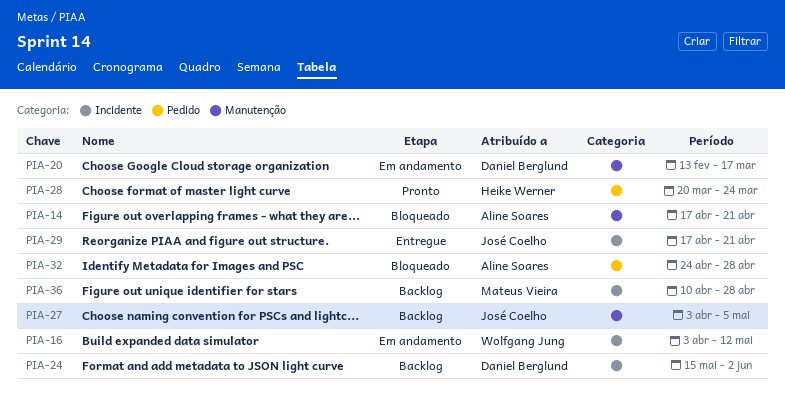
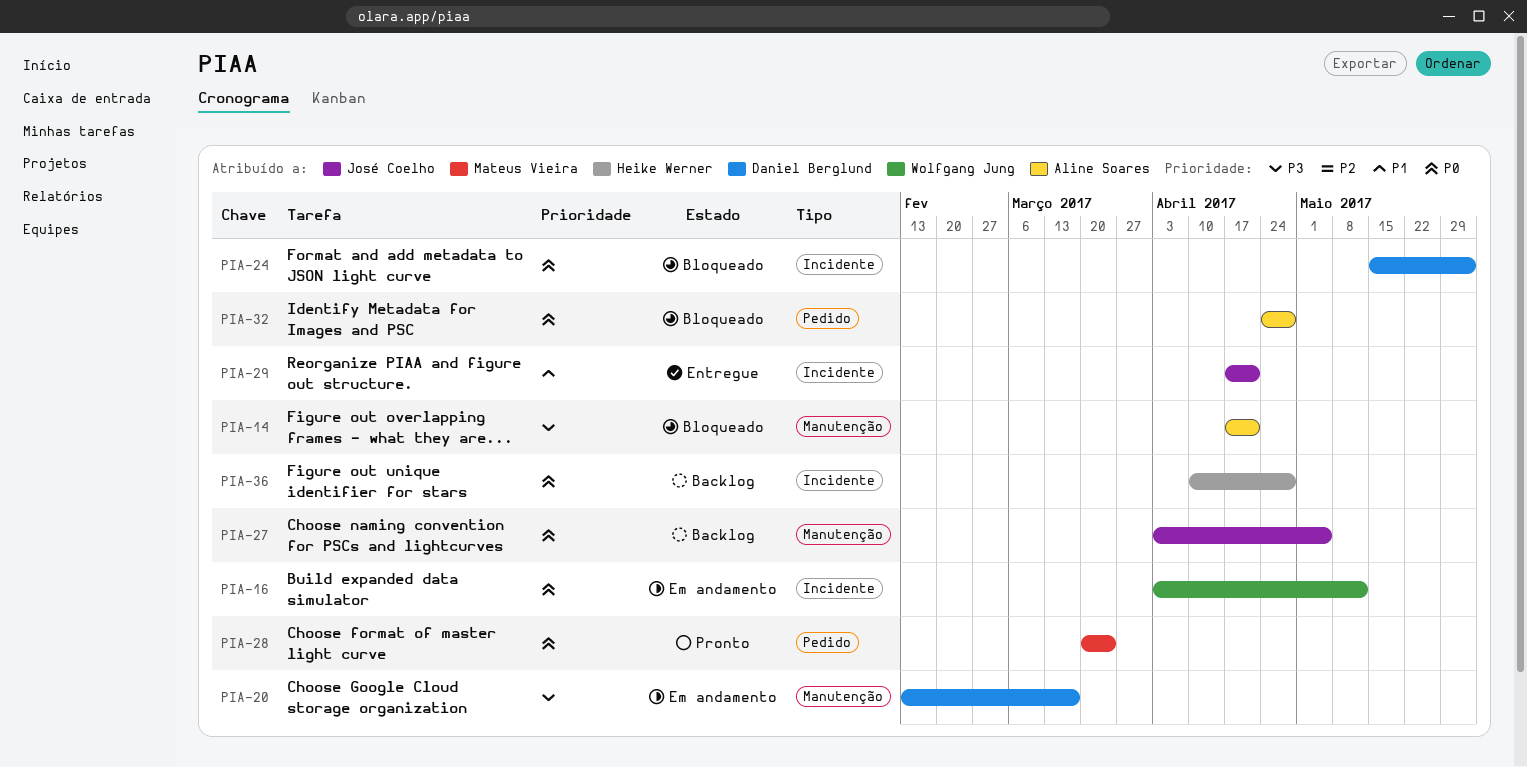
PIA-24, status: Backlog -> Bloqueado
PIA-28, owner: Heike Werner -> Mateus Vieira
PIA-36, owner: Mateus Vieira -> Heike Werner

